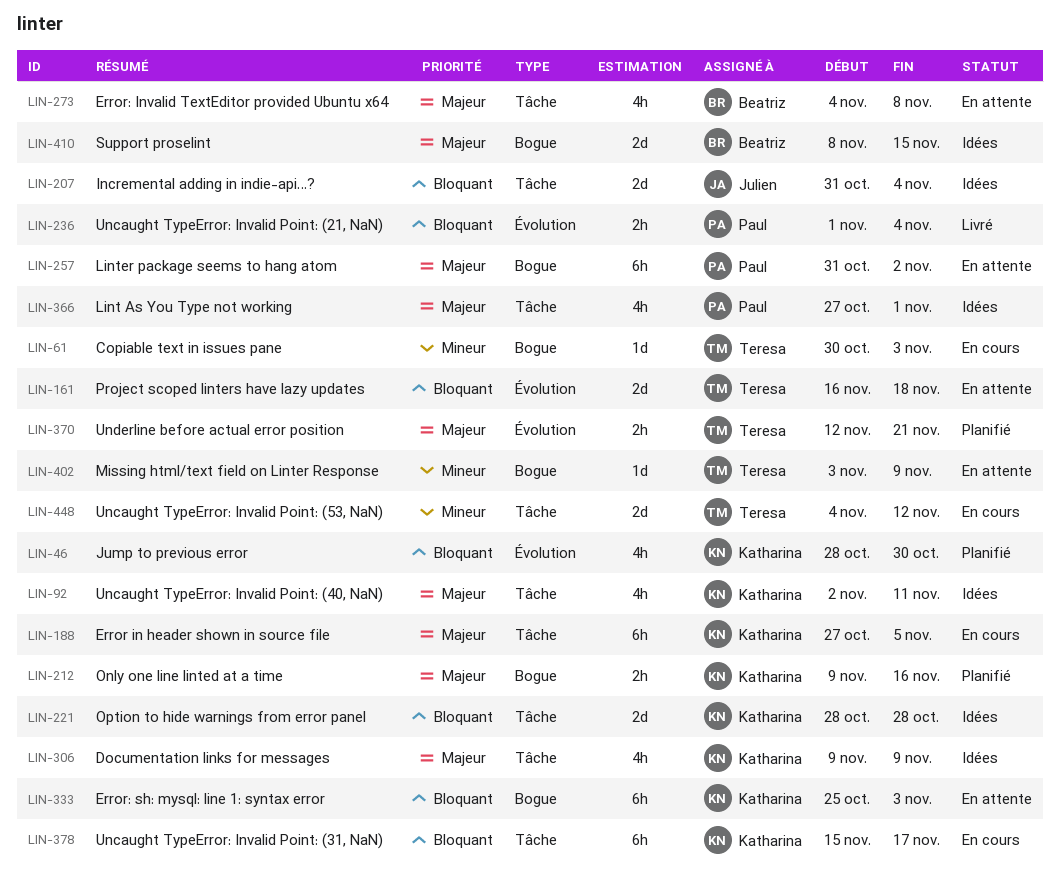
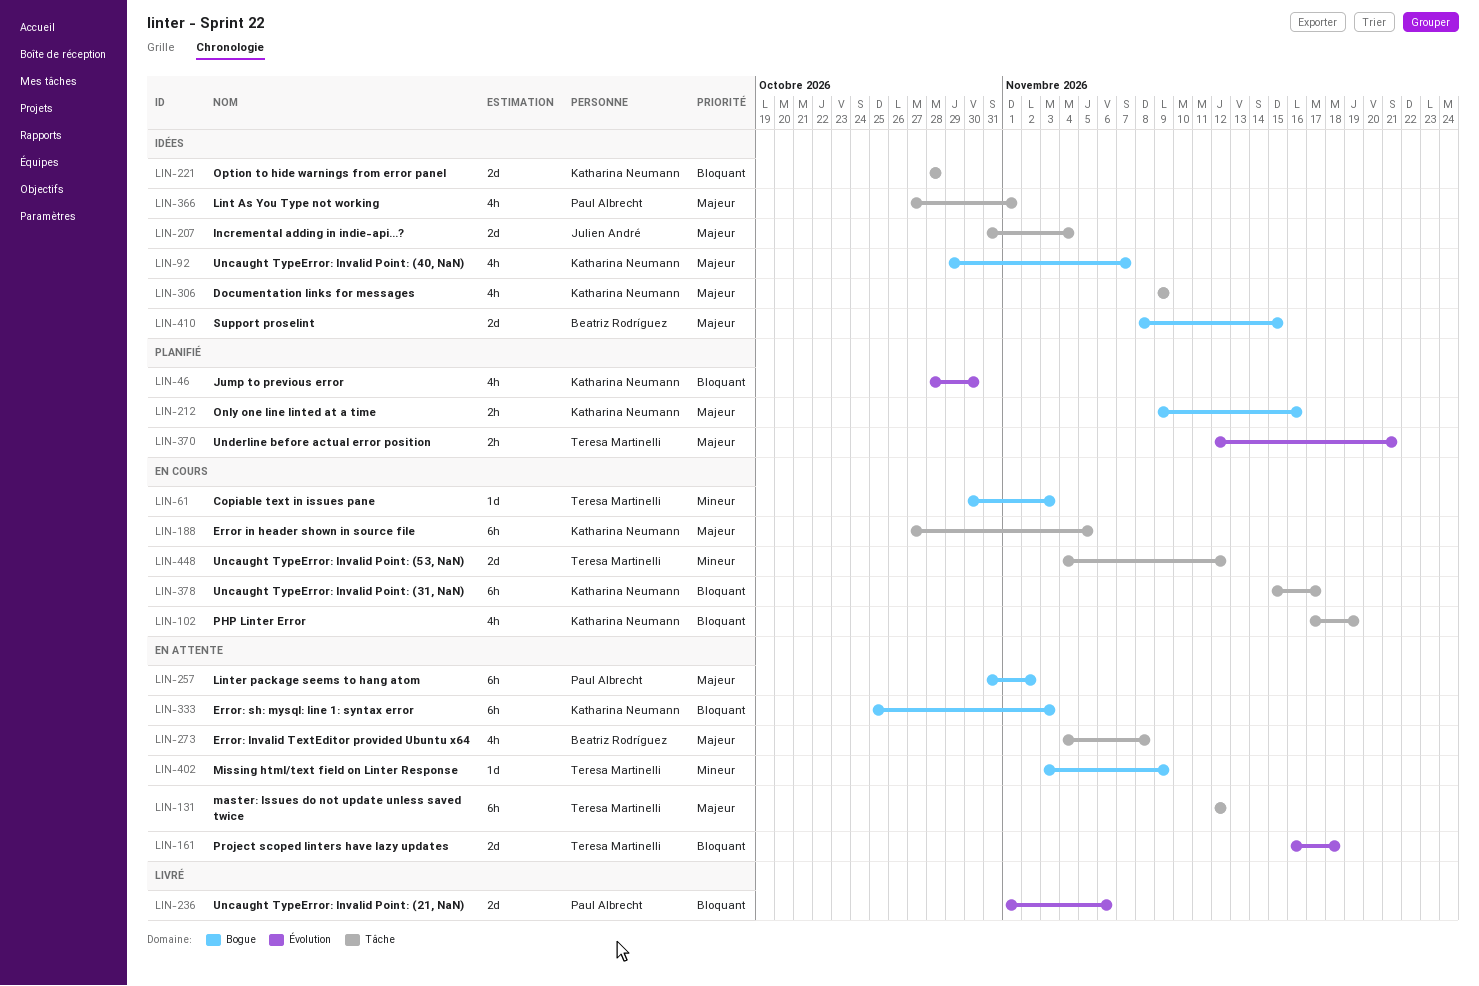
LIN-92, label: Tâche -> Bogue
LIN-92, start: Nov 2 -> Oct 29
LIN-92, due: Nov 11 -> Nov 7
LIN-102: none -> present
LIN-131: none -> present
LIN-207, priority: Bloquant -> Majeur
LIN-236, estimate: 2h -> 2d
LIN-236, due: Nov 4 -> Nov 6

